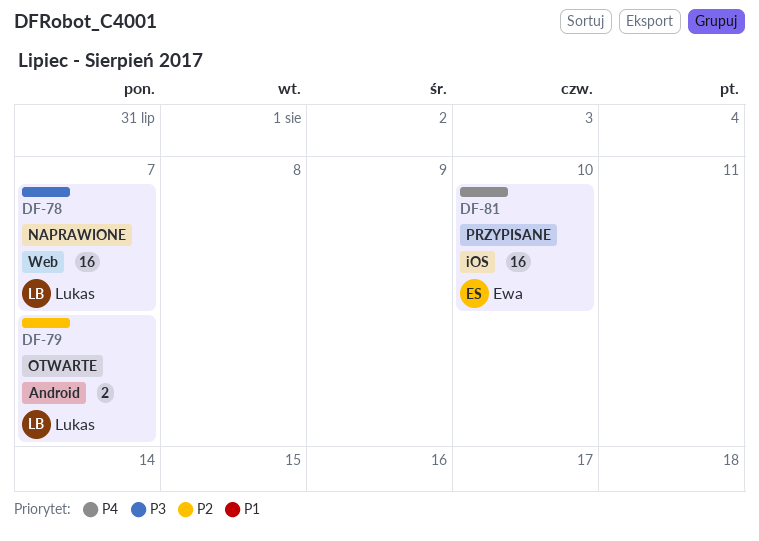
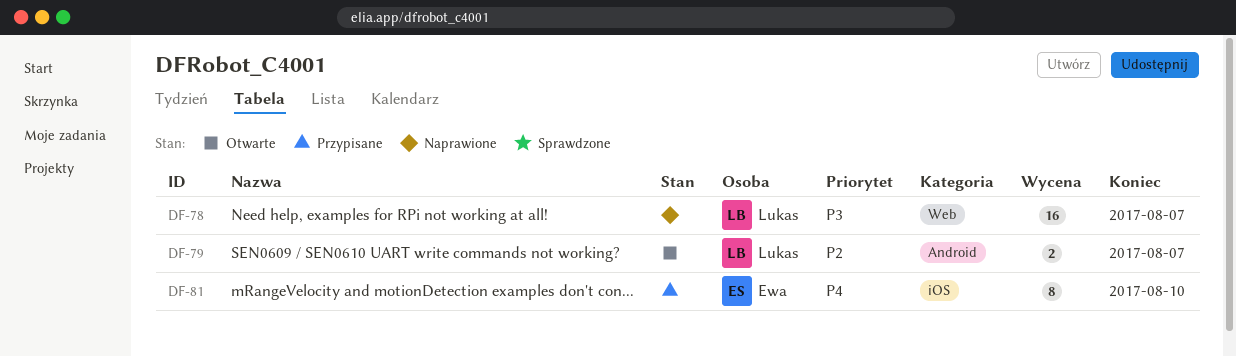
DF-81, estimate: 16 -> 8

